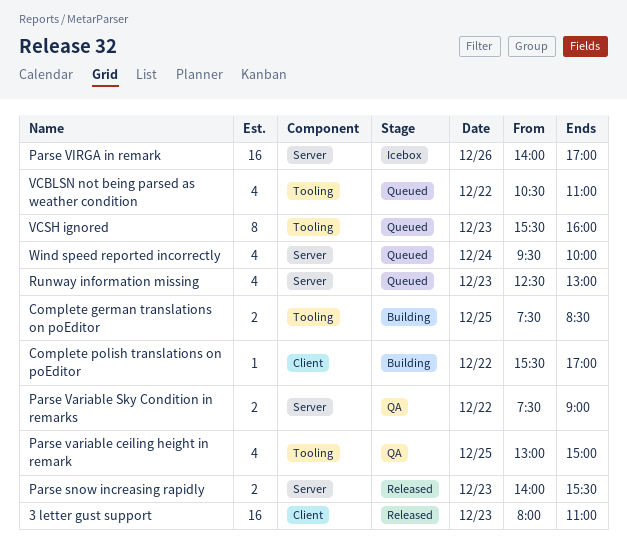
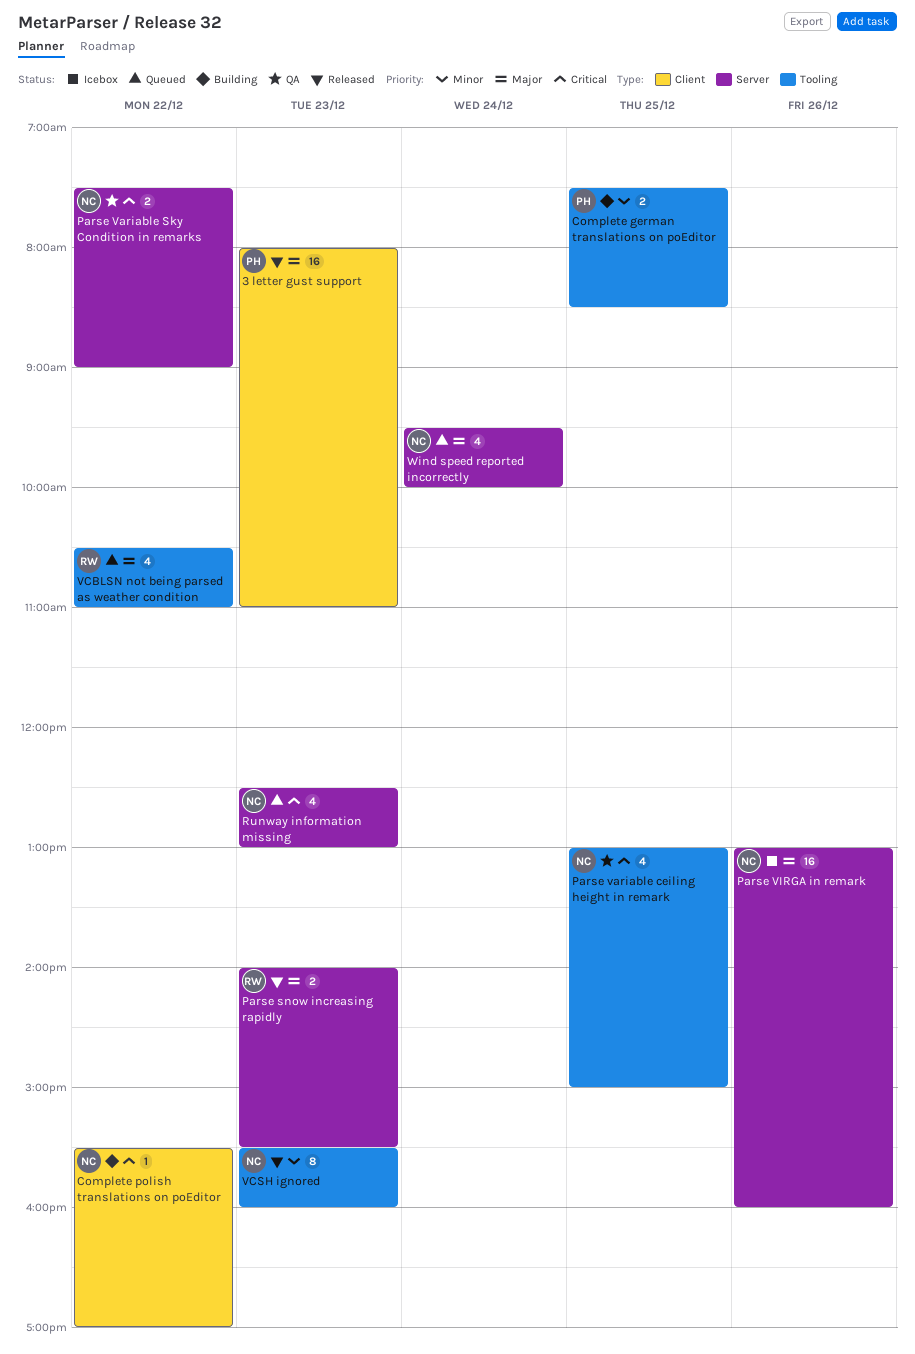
Parse VIRGA in remark, begins: 14:00 -> 13:00
Parse VIRGA in remark, ends: 17:00 -> 16:00
VCSH ignored, status: Queued -> Released

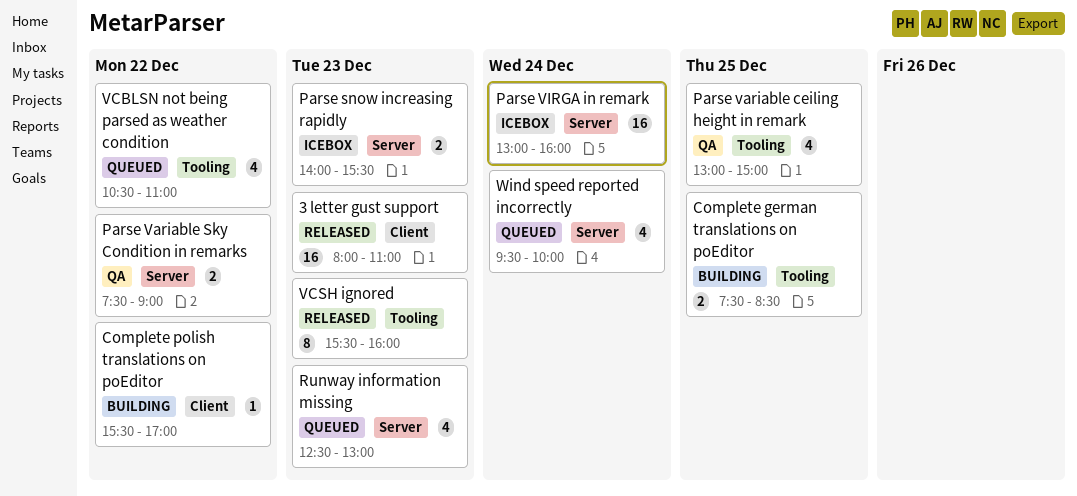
Parse snow increasing rapidly, status: Released -> Icebox
Parse VIRGA in remark, day: Dec 26 -> Dec 24

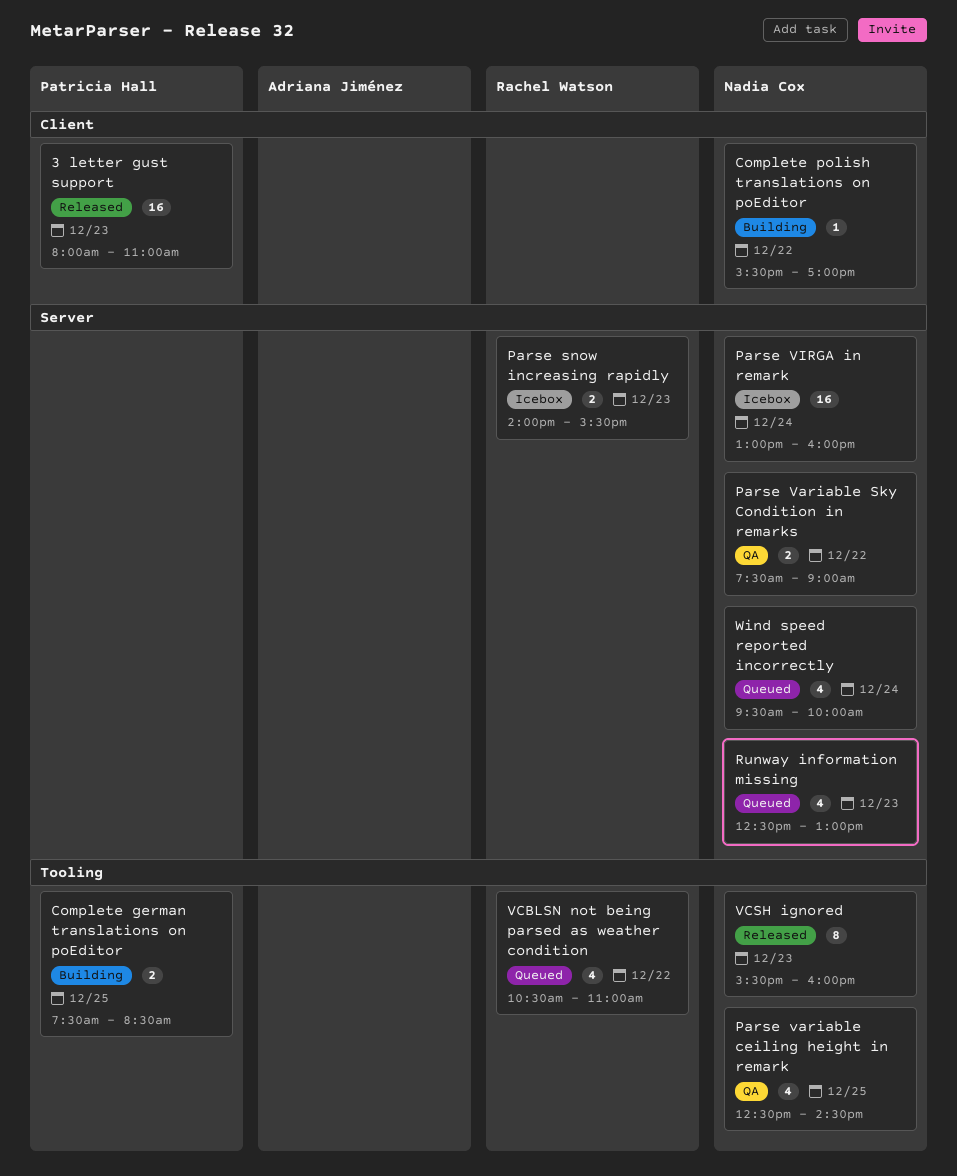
Parse variable ceiling height in remark, begins: 13:00 -> 12:30
Parse variable ceiling height in remark, ends: 15:00 -> 14:30

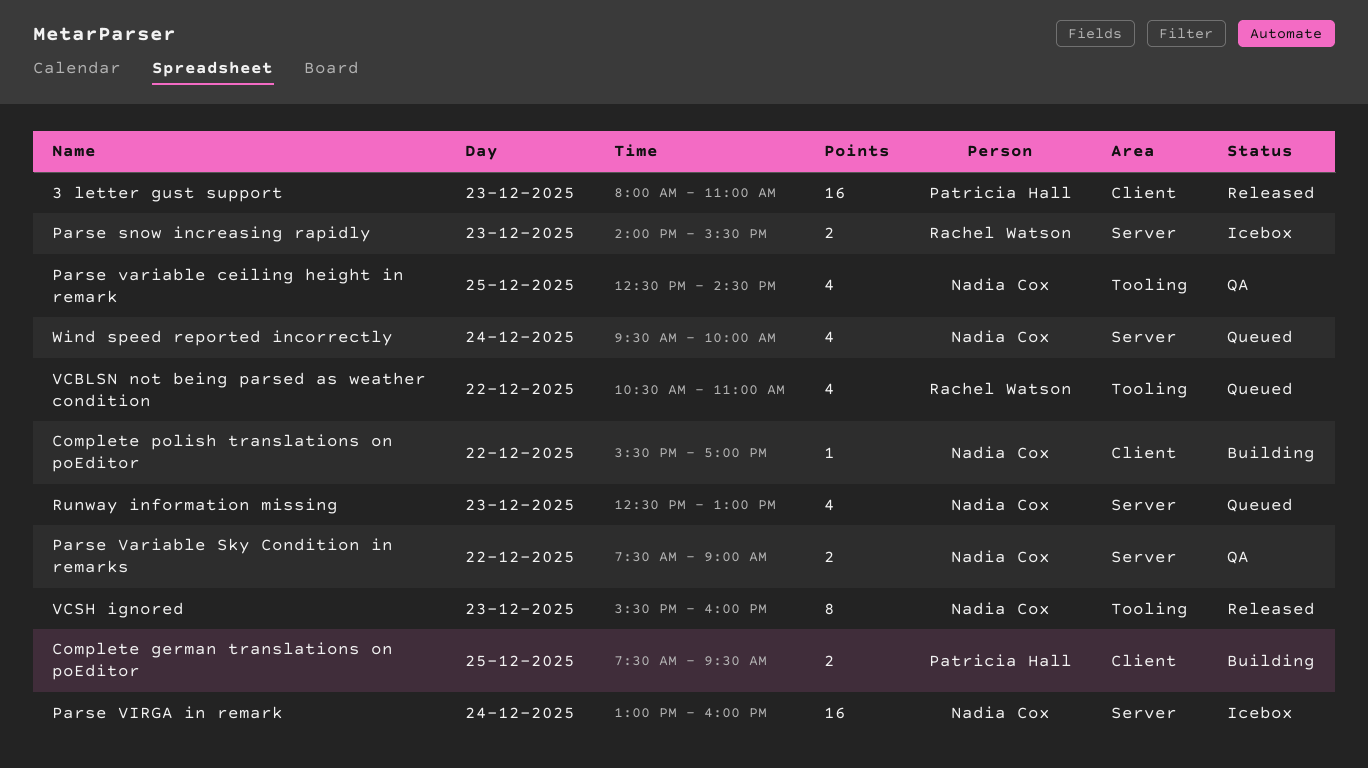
Complete german translations on poEditor, label: Tooling -> Client
Complete german translations on poEditor, ends: 08:30 -> 09:30

